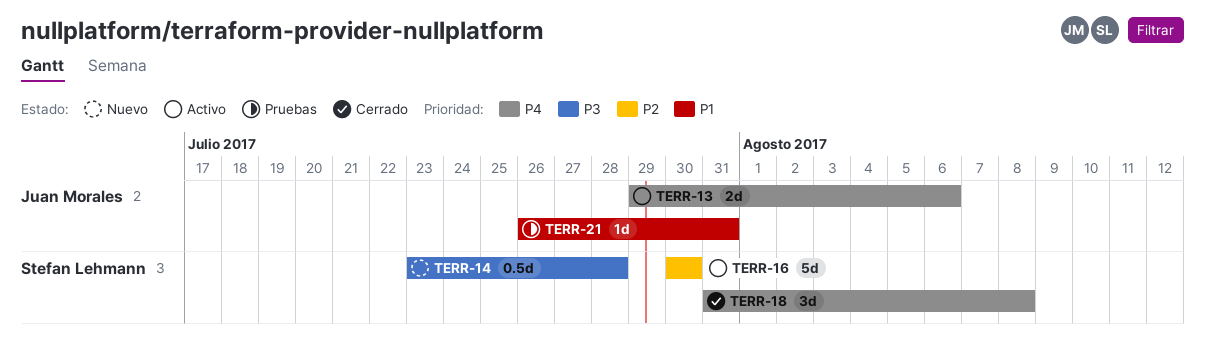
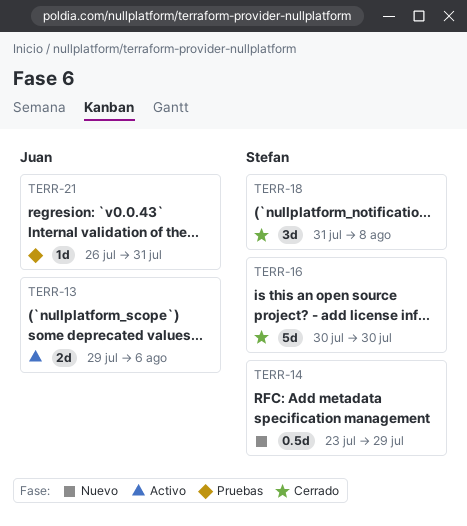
TERR-14, due: Jul 28 -> Jul 29
TERR-16, status: Activo -> Cerrado

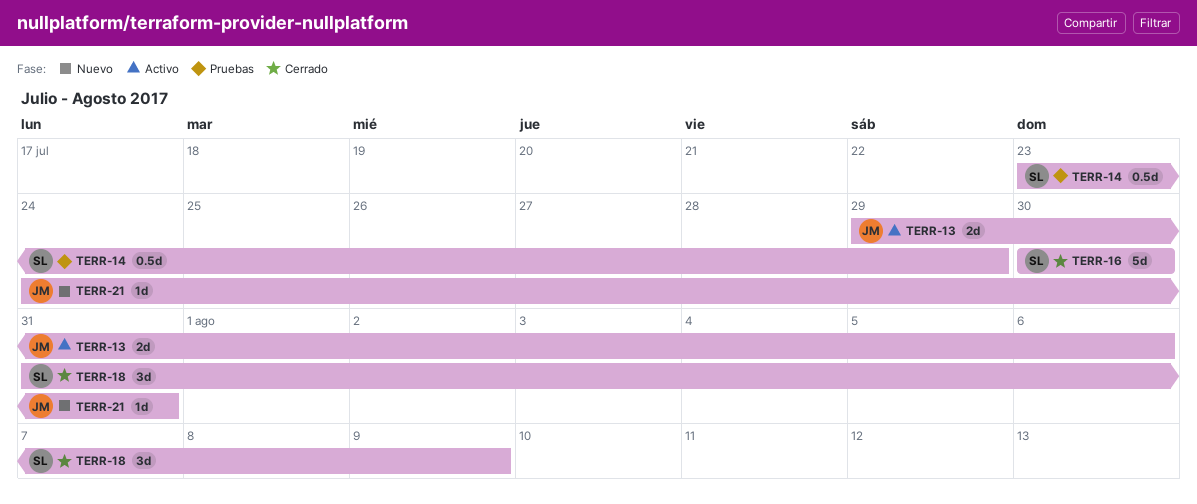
TERR-14, status: Nuevo -> Pruebas
TERR-18, due: Aug 8 -> Aug 9
TERR-21, status: Pruebas -> Nuevo
TERR-21, start: Jul 26 -> Jul 24

